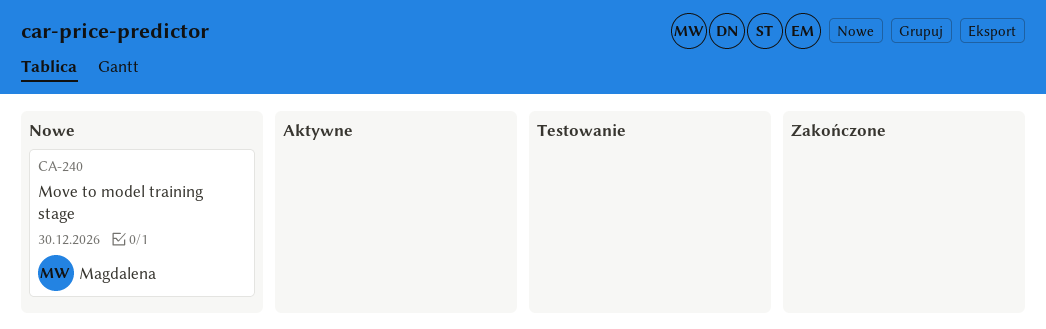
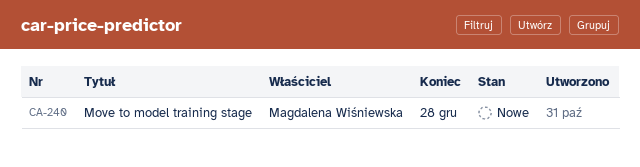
CA-240, due: Dec 30 -> Dec 28

